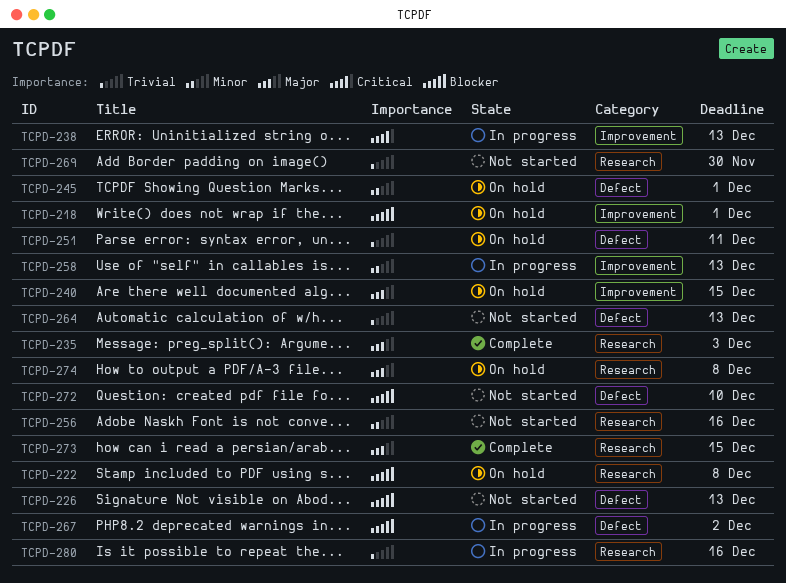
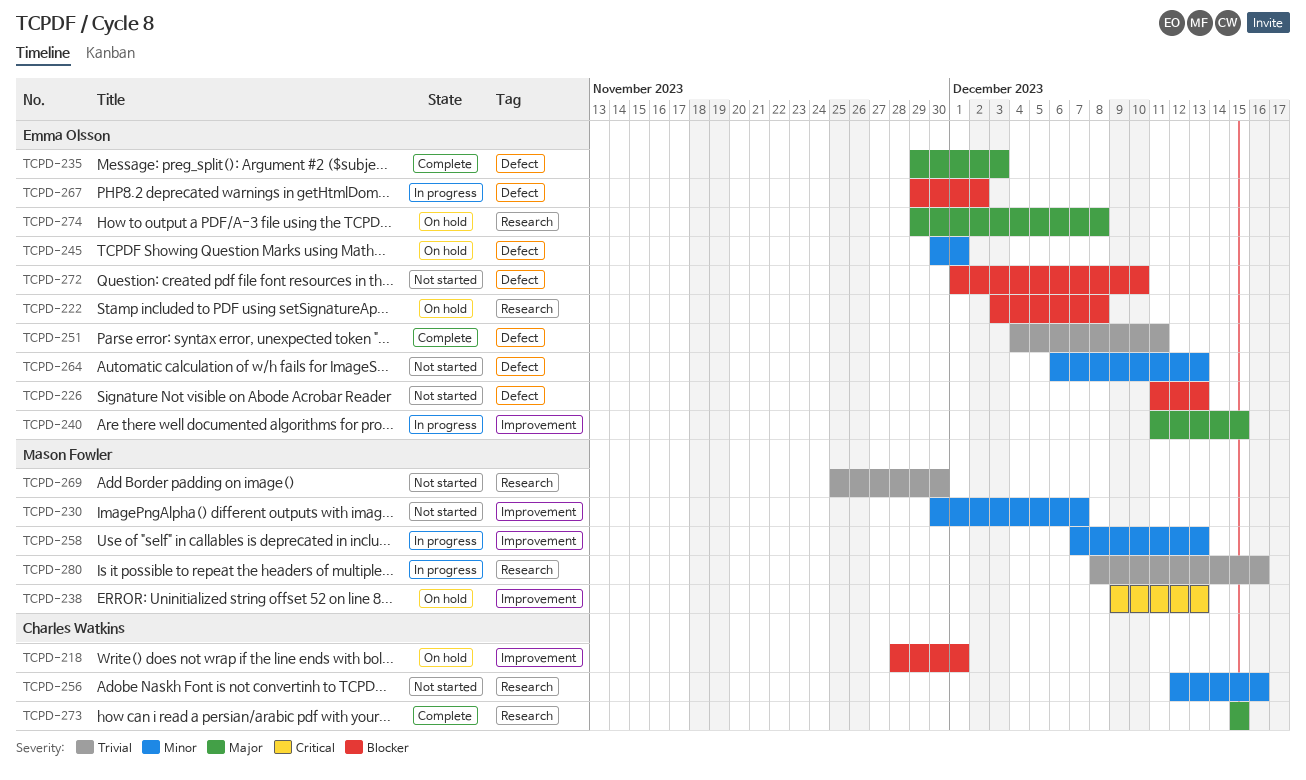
TCPD-230: none -> present
TCPD-235, label: Research -> Defect
TCPD-238, status: In progress -> On hold
TCPD-240, status: On hold -> In progress
TCPD-251, status: On hold -> Complete
TCPD-264, priority: Trivial -> Minor

